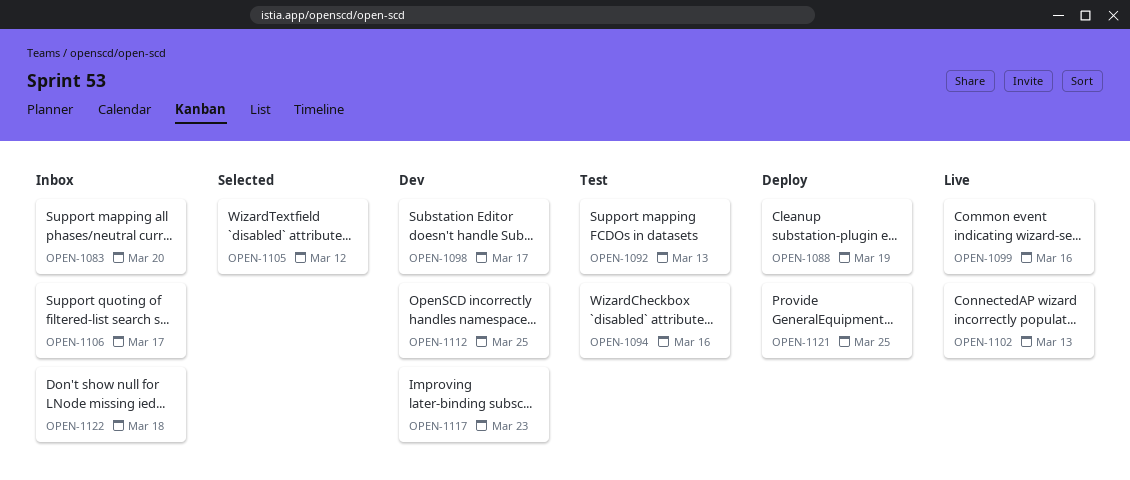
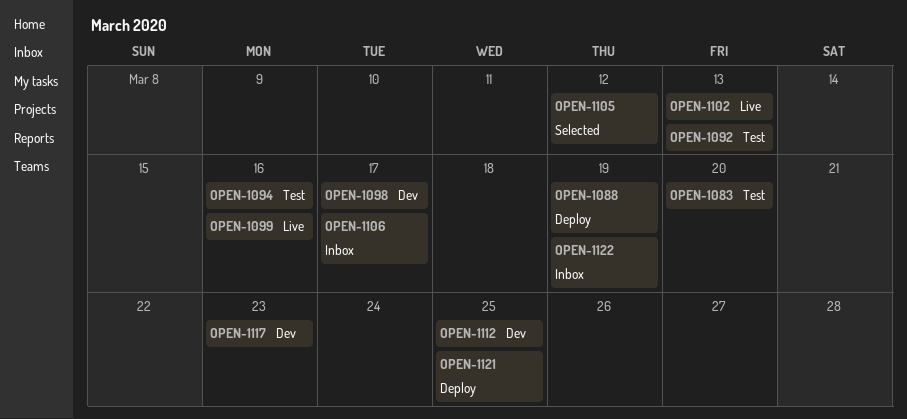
OPEN-1083, status: Inbox -> Test
OPEN-1122, due: Mar 18 -> Mar 19

